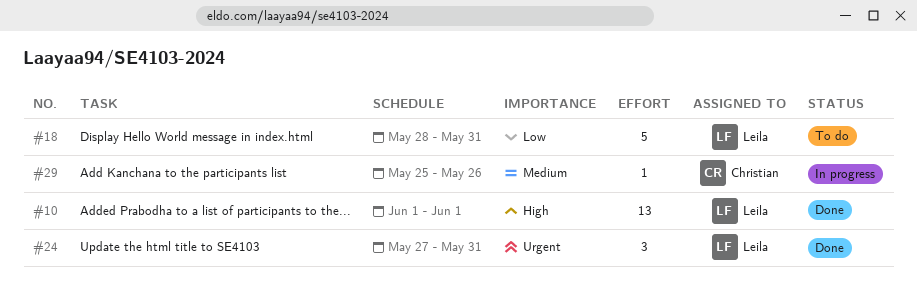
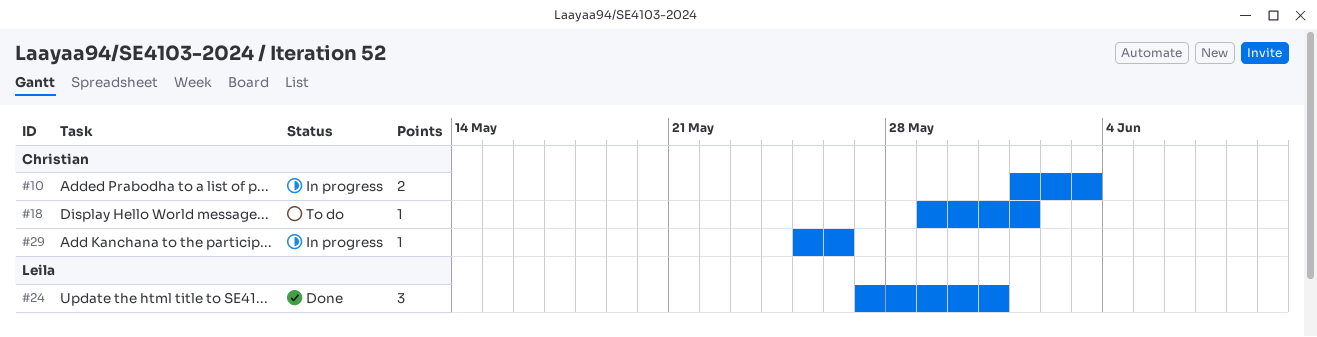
#10, status: Done -> In progress
#10, owner: Leila -> Christian
#10, estimate: 13 -> 2
#10, due: Jun 1 -> Jun 3
#18, owner: Leila -> Christian
#18, estimate: 5 -> 1
#18, start: May 28 -> May 29
#18, due: May 31 -> Jun 1

